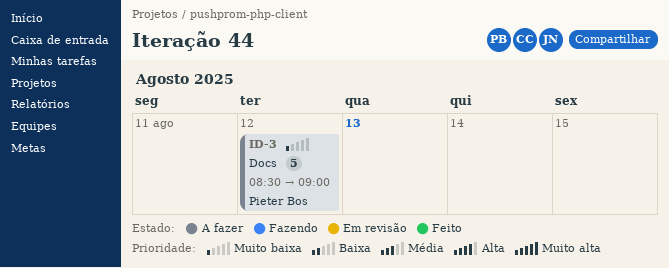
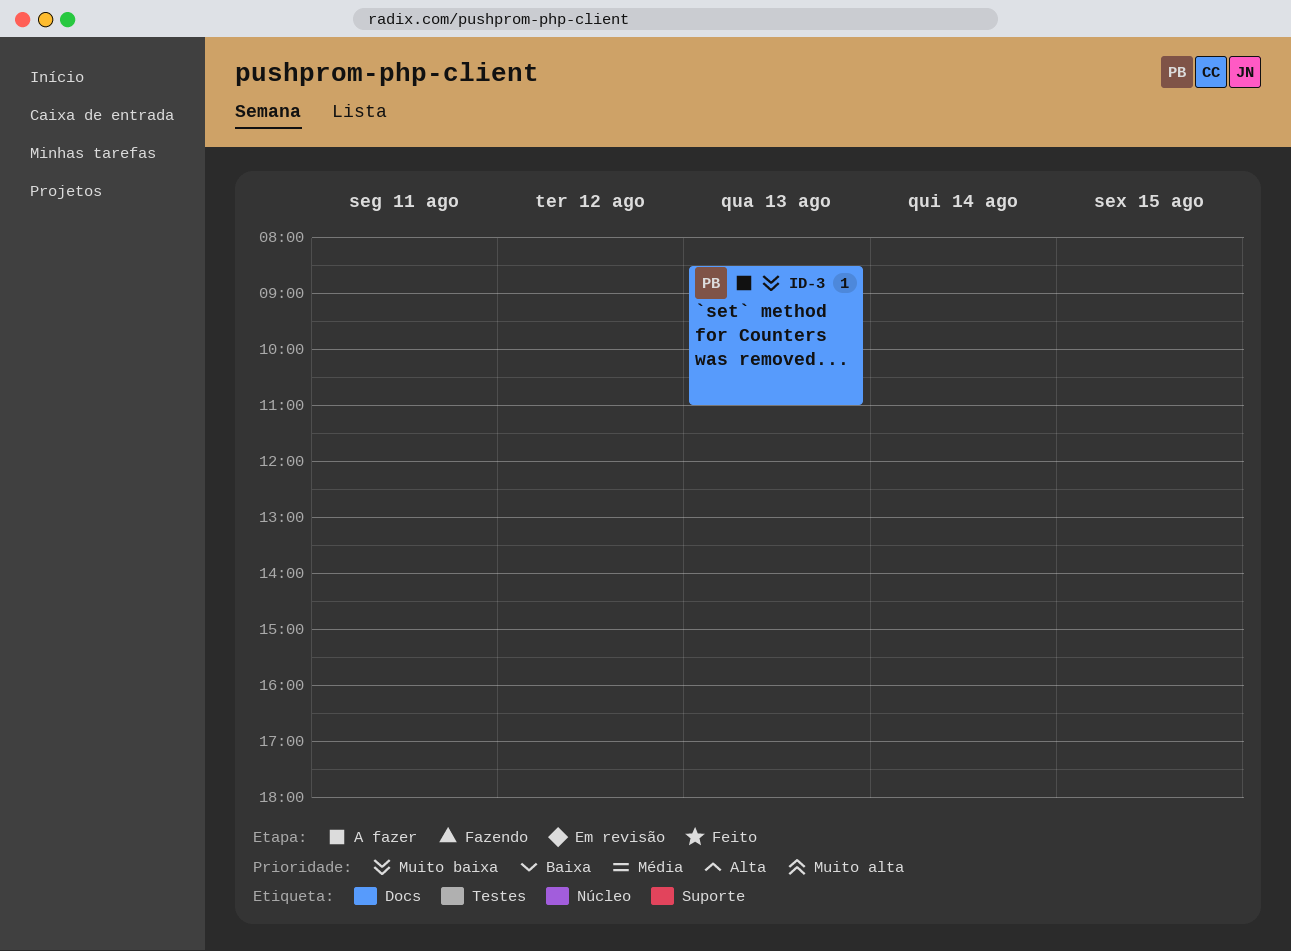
ID-3, estimate: 5 -> 1
ID-3, day: Aug 12 -> Aug 13
ID-3, ends: 09:00 -> 11:00

